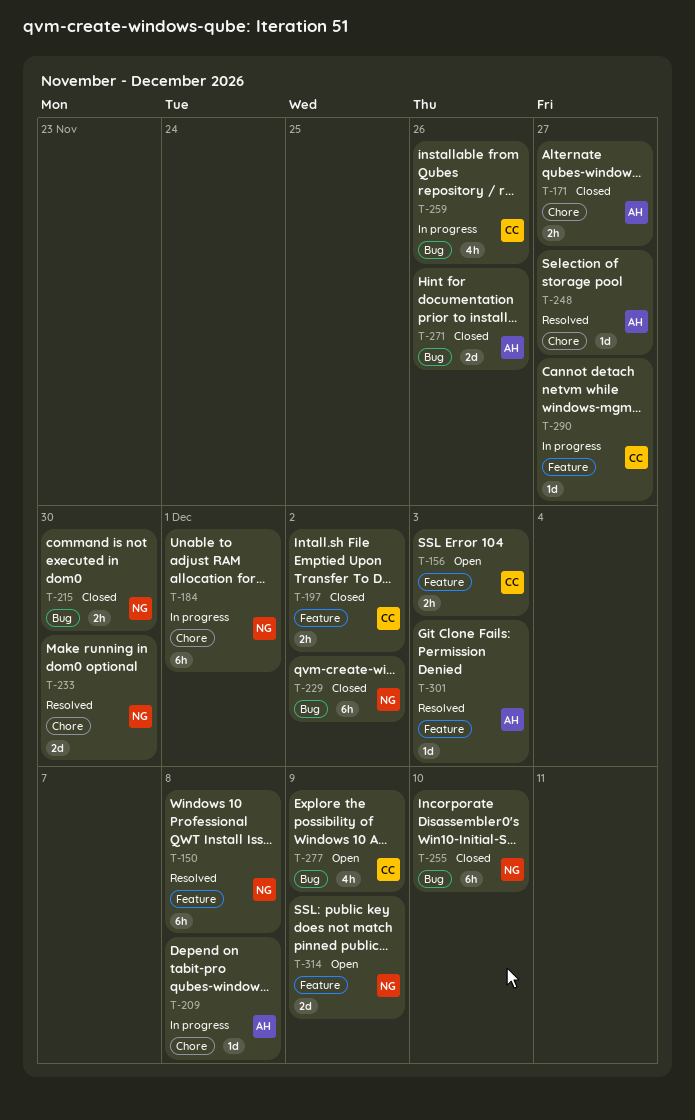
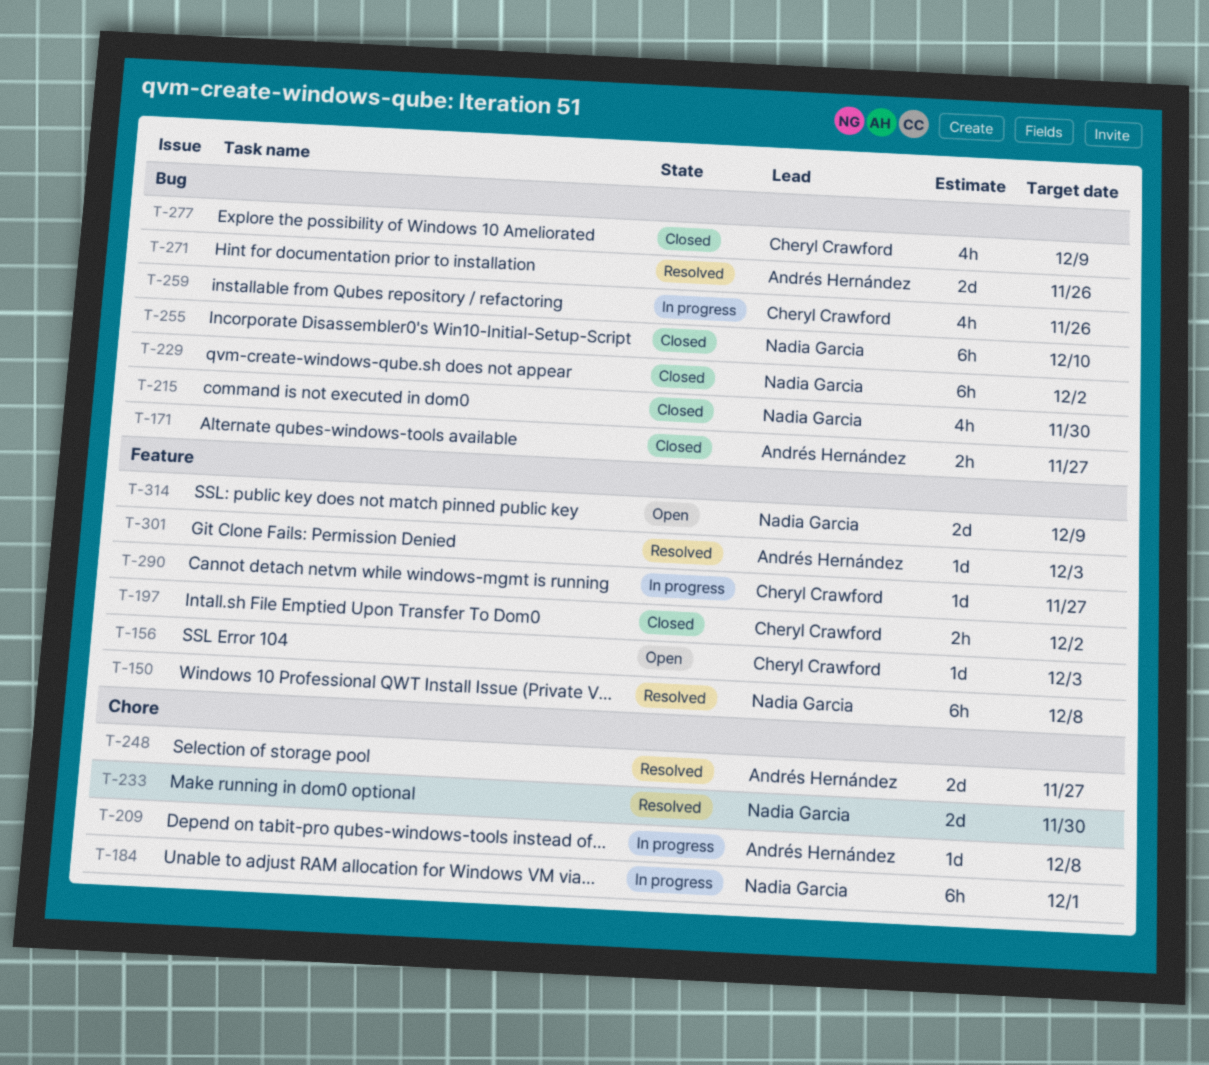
T-156, estimate: 2h -> 1d
T-171, label: Chore -> Bug
T-215, estimate: 2h -> 4h
T-248, estimate: 1d -> 2d
T-271, status: Closed -> Resolved
T-277, status: Open -> Closed

